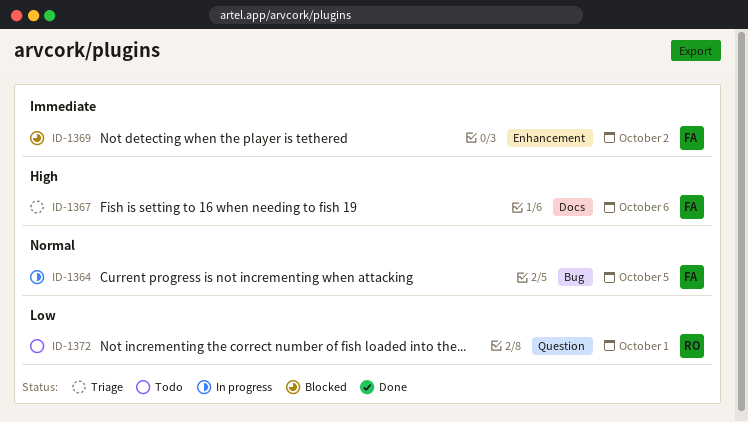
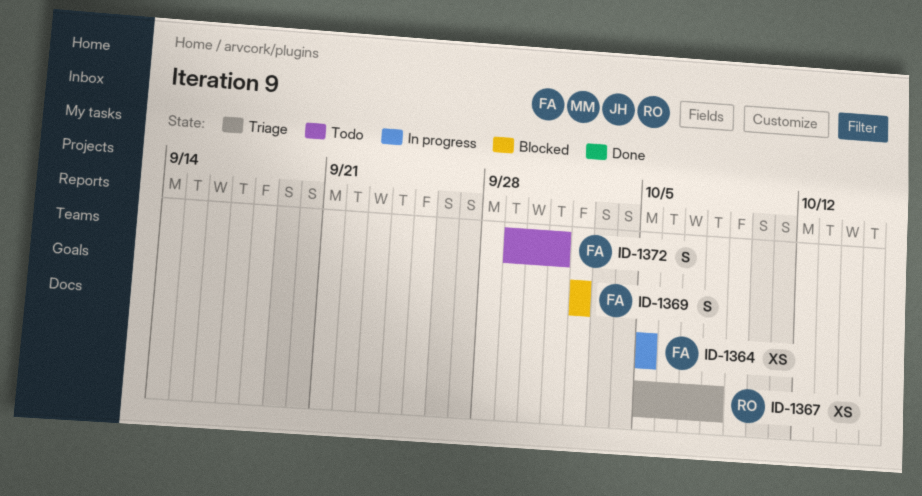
ID-1367, owner: FA -> RO
ID-1367, due: Oct 6 -> Oct 8
ID-1372, owner: RO -> FA

